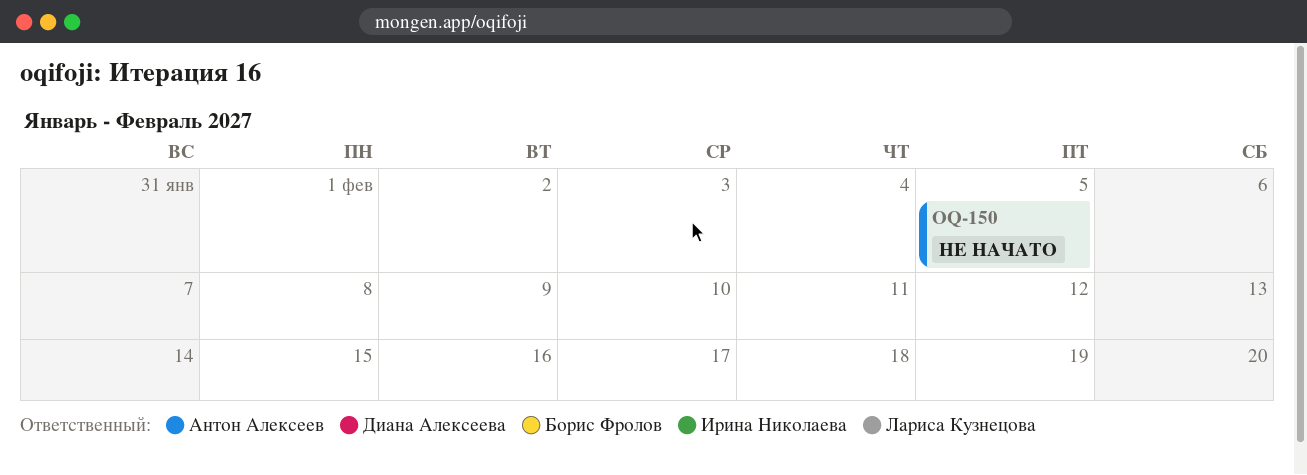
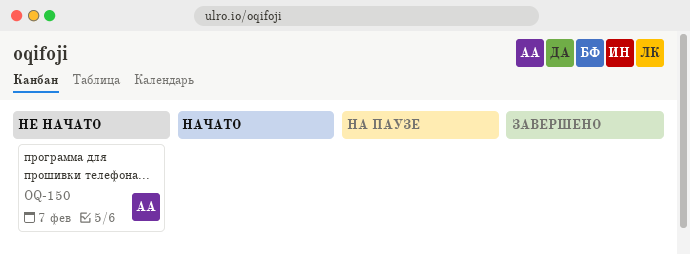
OQ-150, due: Feb 5 -> Feb 7

